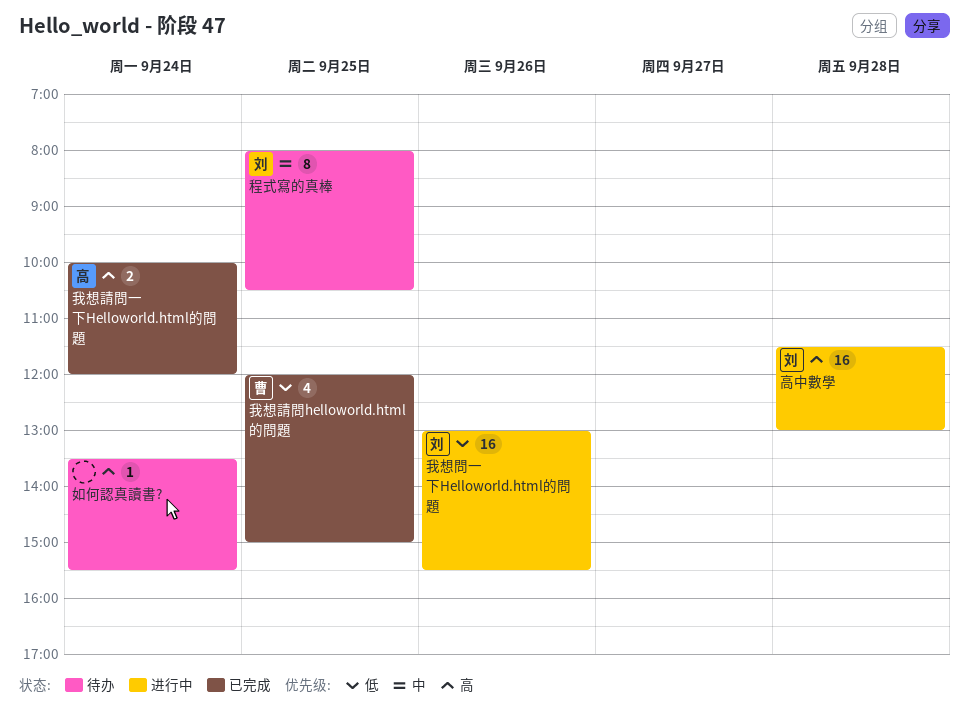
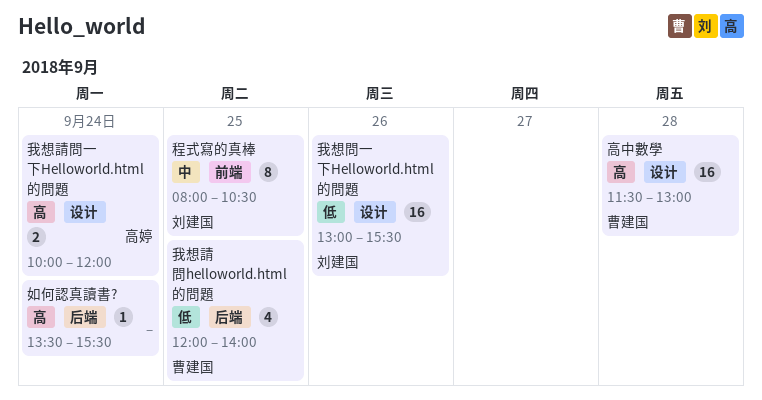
我想請問helloworld.html的問題, ends: 15:00 -> 14:00
高中數學, owner: 刘建国 -> 曹建国

